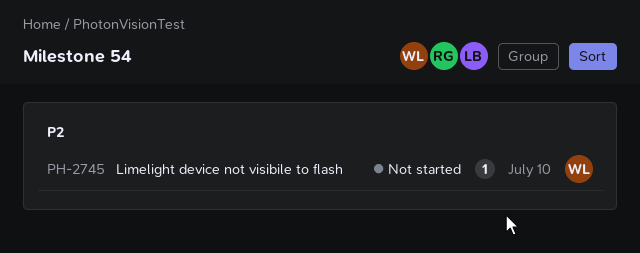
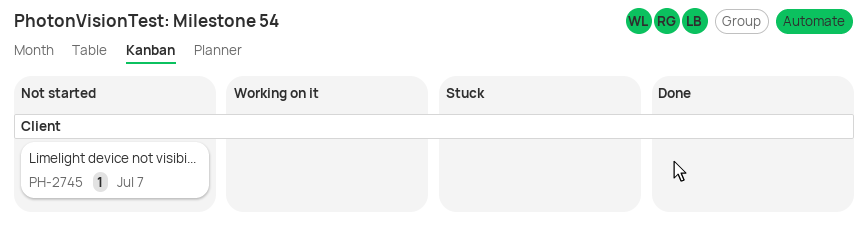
PH-2745, due: Jul 10 -> Jul 7

